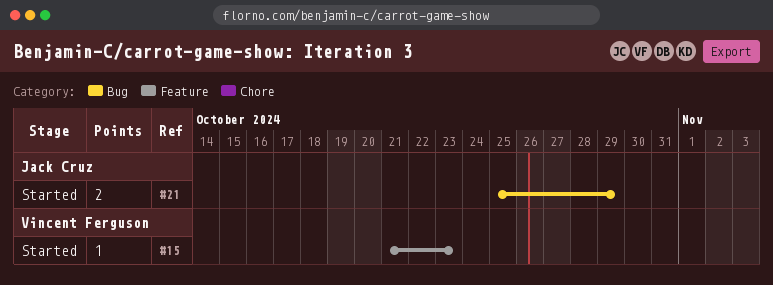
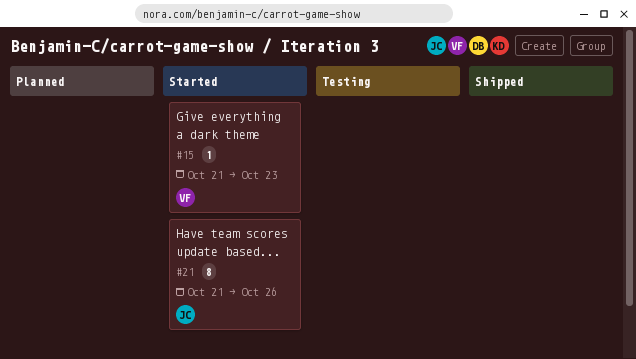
#21, estimate: 2 -> 8
#21, start: Oct 25 -> Oct 21
#21, due: Oct 29 -> Oct 26

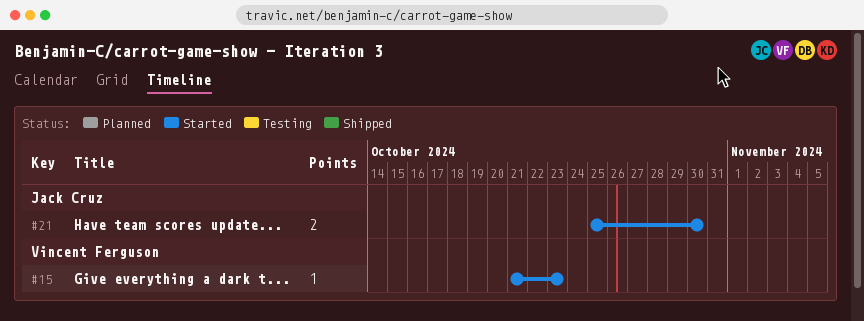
#21, estimate: 8 -> 2
#21, start: Oct 21 -> Oct 25
#21, due: Oct 26 -> Oct 30

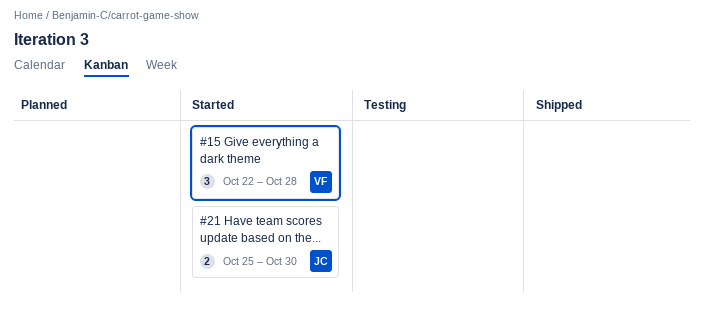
#15, estimate: 1 -> 3
#15, start: Oct 21 -> Oct 22
#15, due: Oct 23 -> Oct 28

